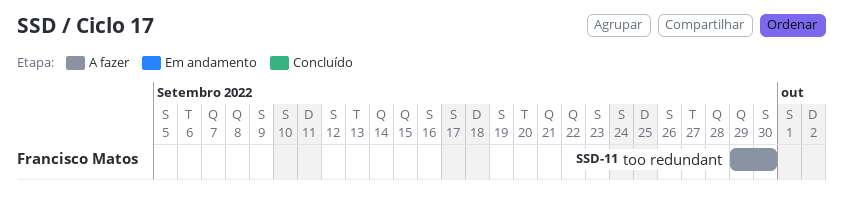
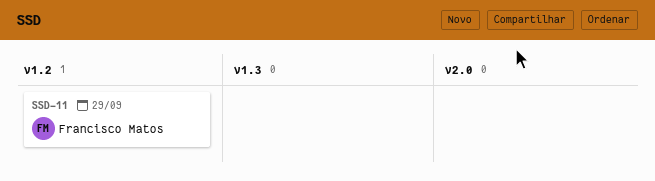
SSD-11, due: Sep 30 -> Sep 29

